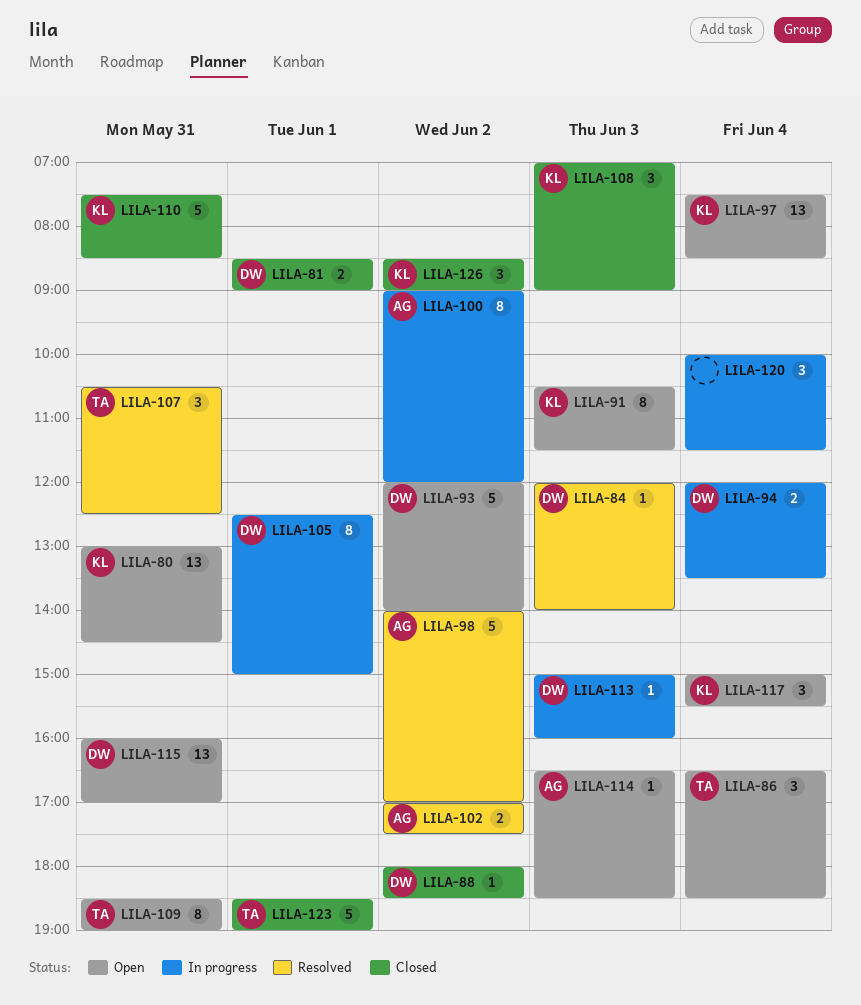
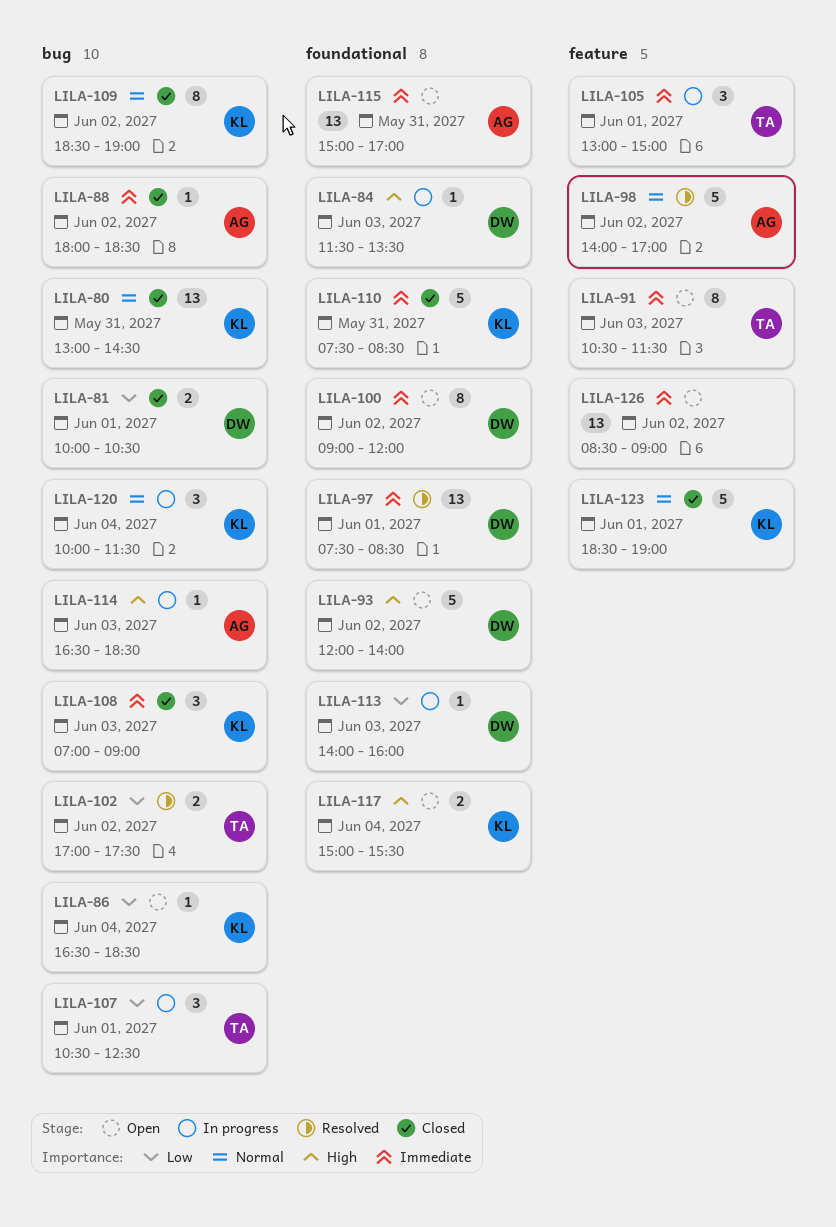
LILA-80, status: Open -> Closed
LILA-81, begins: 08:30 -> 10:00
LILA-81, ends: 09:00 -> 10:30
LILA-84, status: Resolved -> In progress
LILA-84, begins: 12:00 -> 11:30
LILA-84, ends: 14:00 -> 13:30
LILA-86, owner: TA -> KL
LILA-86, estimate: 3 -> 1
LILA-88, owner: DW -> AG
LILA-91, owner: KL -> TA
LILA-94: present -> none
LILA-97, status: Open -> Resolved
LILA-97, owner: KL -> DW
LILA-97, day: Jun 4 -> Jun 1
LILA-100, status: In progress -> Open
LILA-100, owner: AG -> DW
LILA-102, owner: AG -> TA
LILA-105, owner: DW -> TA
LILA-105, estimate: 8 -> 3
LILA-105, begins: 12:30 -> 13:00
LILA-107, status: Resolved -> In progress
LILA-107, day: May 31 -> Jun 1
LILA-109, status: Open -> Closed
LILA-109, owner: TA -> KL
LILA-109, day: May 31 -> Jun 2
LILA-113, begins: 15:00 -> 14:00
LILA-114, status: Open -> In progress
LILA-115, owner: DW -> AG
LILA-115, begins: 16:00 -> 15:00
LILA-117, estimate: 3 -> 2
LILA-120, owner: none -> KL
LILA-123, owner: TA -> KL
LILA-126, status: Closed -> Open
LILA-126, owner: KL -> none
LILA-126, estimate: 3 -> 13

